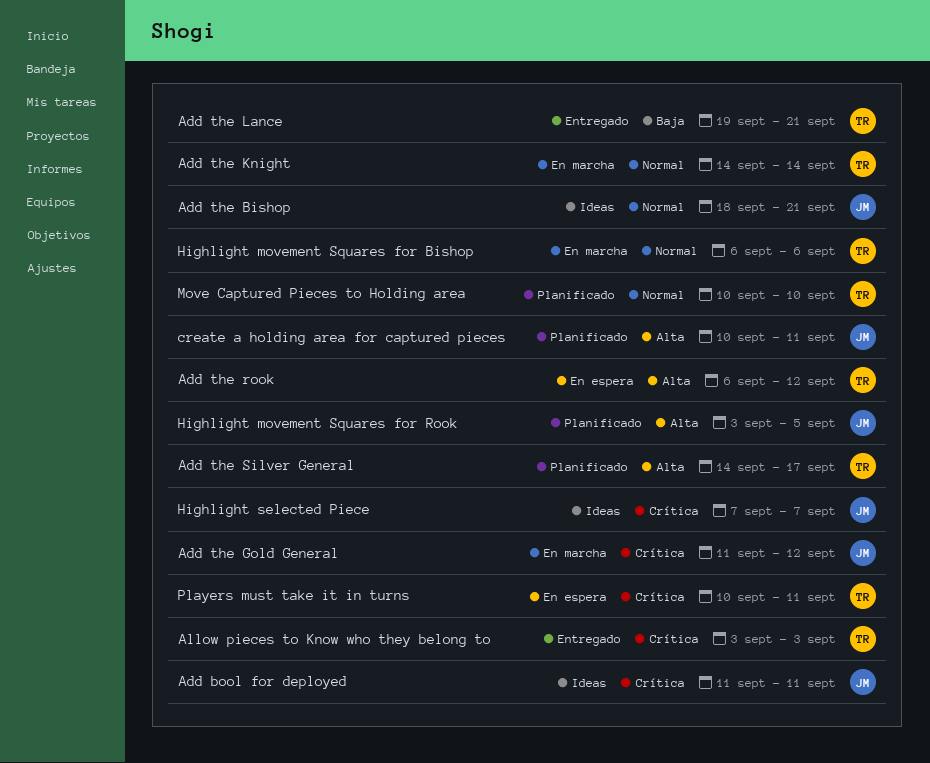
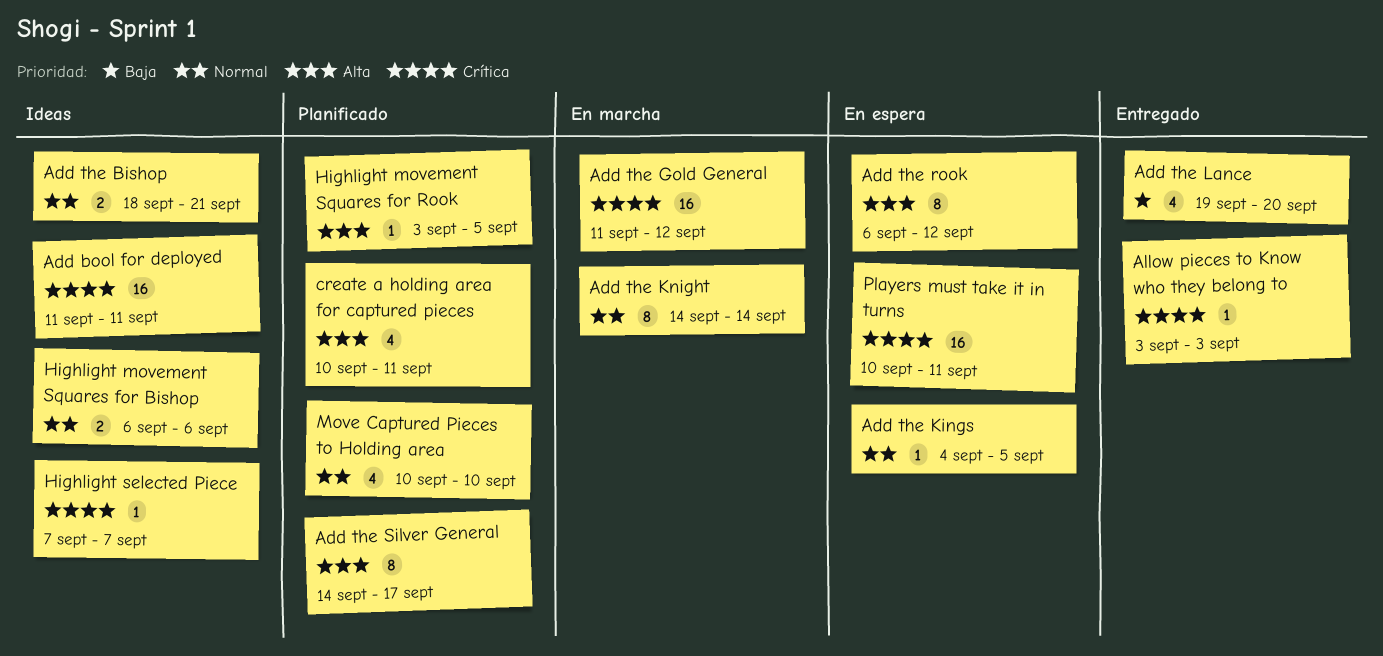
Add the Kings: none -> present
Add the Lance, due: Sep 21 -> Sep 20
Highlight movement Squares for Bishop, status: En marcha -> Ideas

